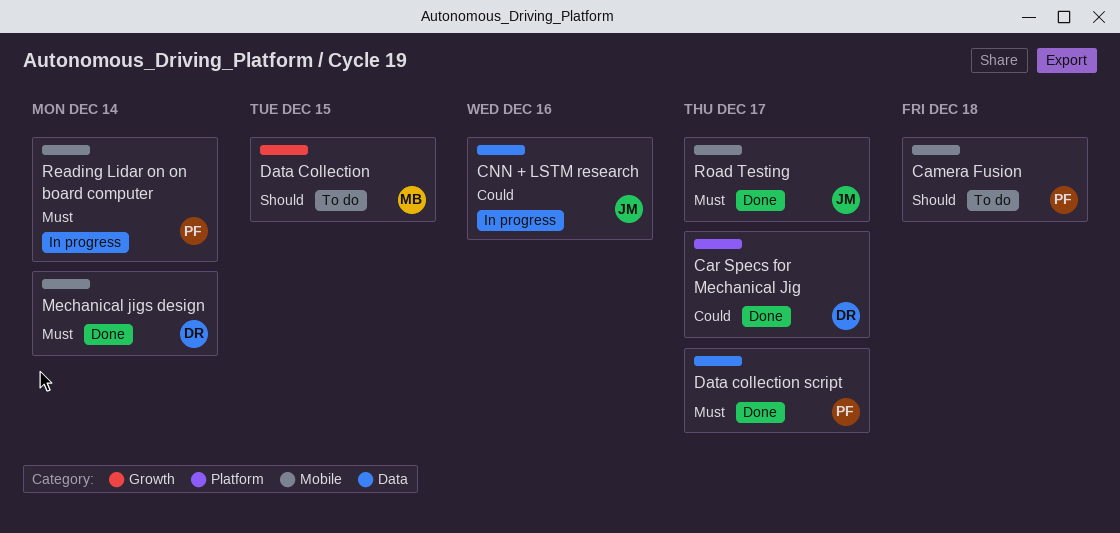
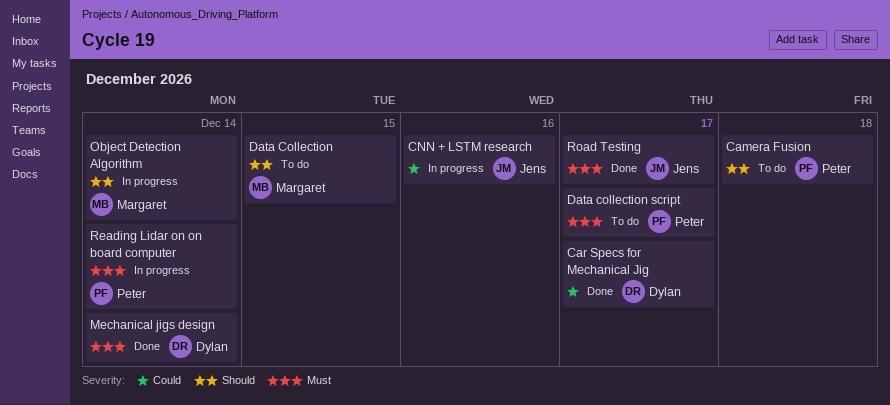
Data collection script, status: Done -> To do
Object Detection Algorithm: none -> present

